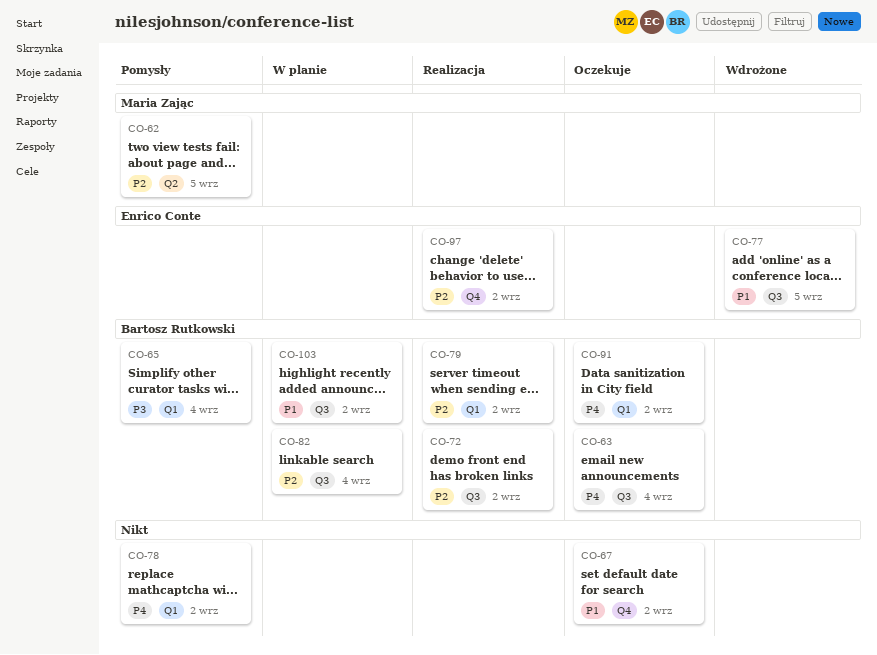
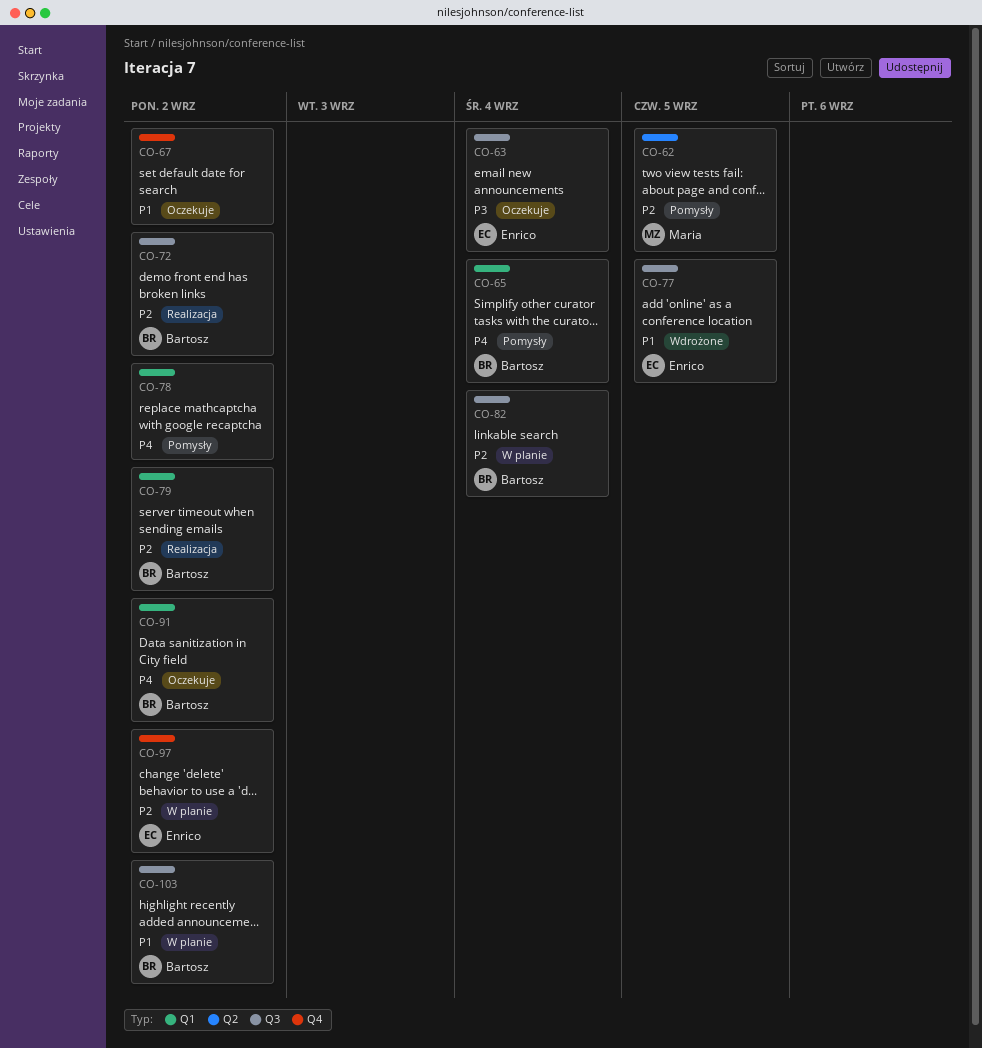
CO-63, owner: Bartosz Rutkowski -> Enrico Conte
CO-63, priority: P4 -> P3
CO-65, priority: P3 -> P4
CO-97, status: Realizacja -> W planie

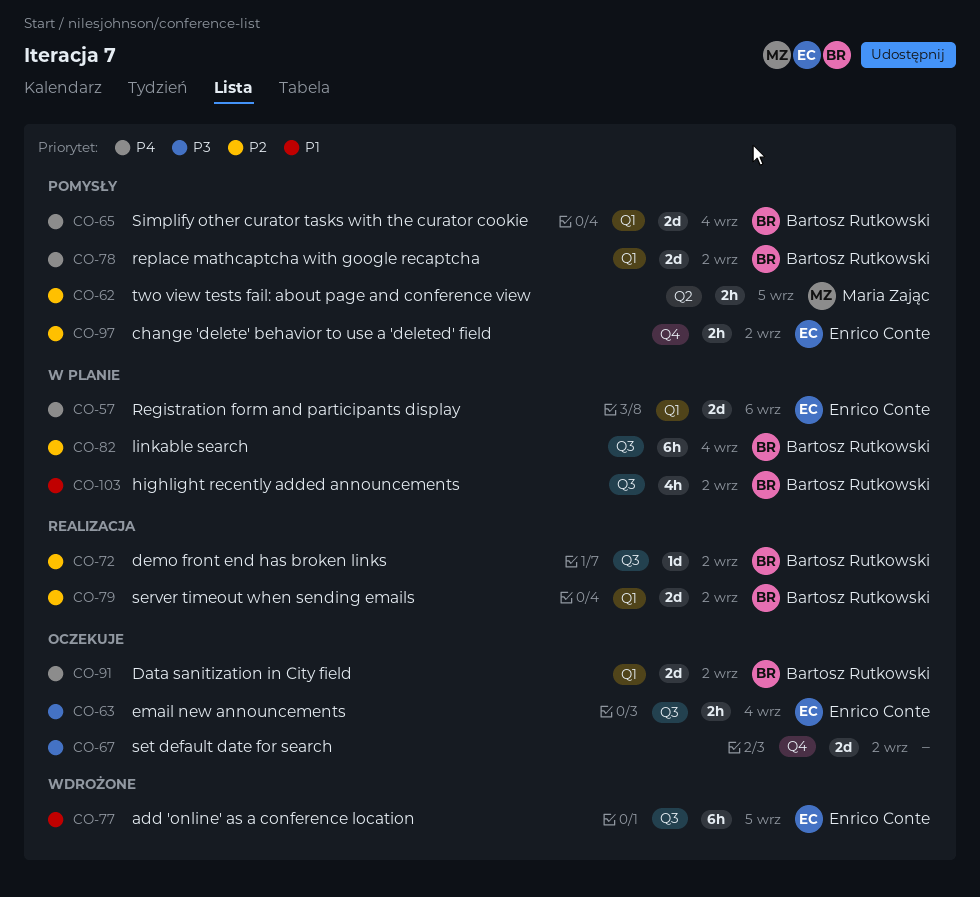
CO-57: none -> present
CO-67, priority: P1 -> P3
CO-78, owner: none -> Bartosz Rutkowski
CO-97, status: W planie -> Pomysły

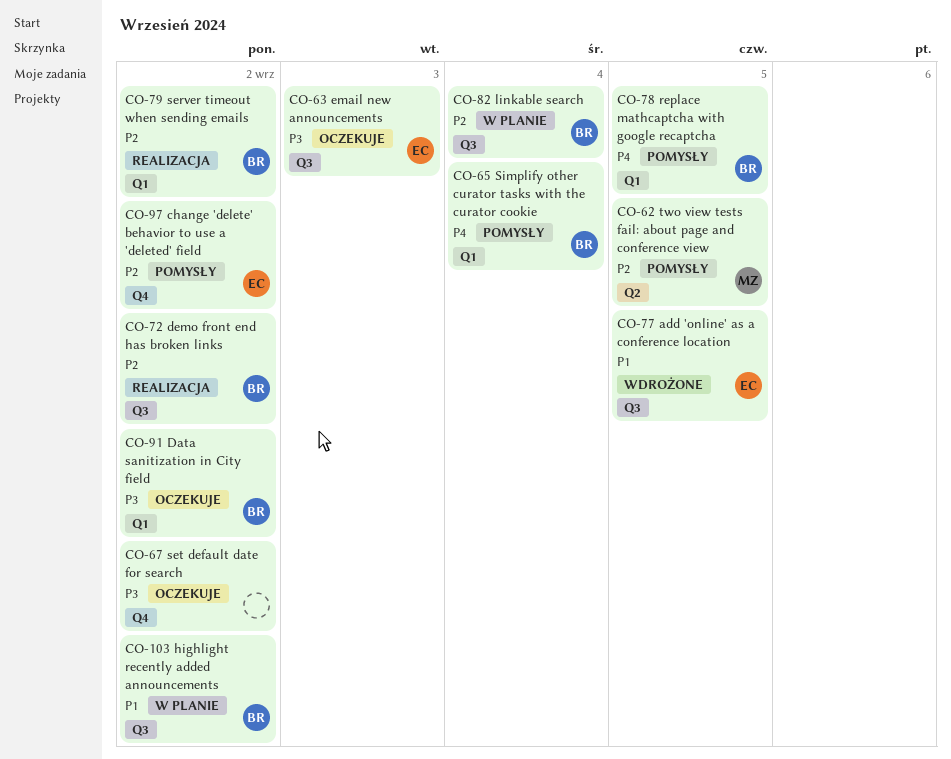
CO-57: present -> none
CO-63, due: Sep 4 -> Sep 3
CO-78, due: Sep 2 -> Sep 5
CO-91, priority: P4 -> P3

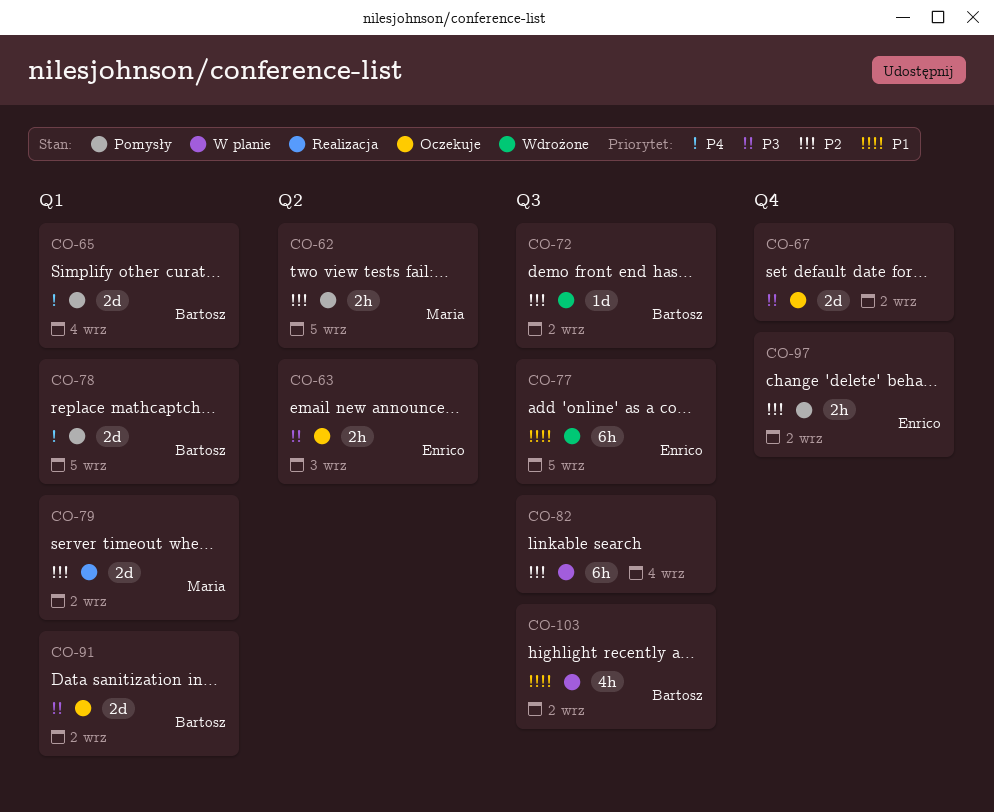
CO-63, label: Q3 -> Q2
CO-72, status: Realizacja -> Wdrożone
CO-79, owner: Bartosz -> Maria
CO-82, owner: Bartosz -> none

